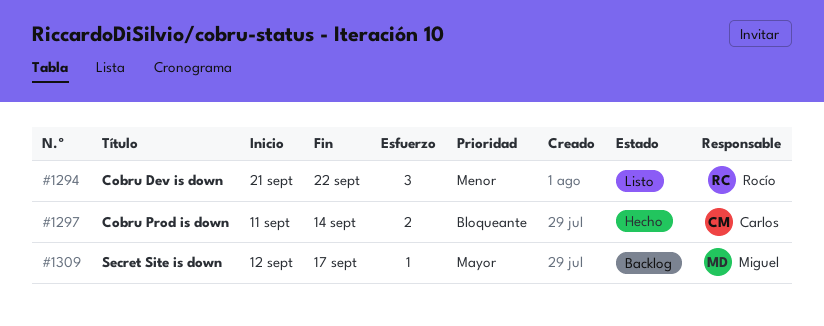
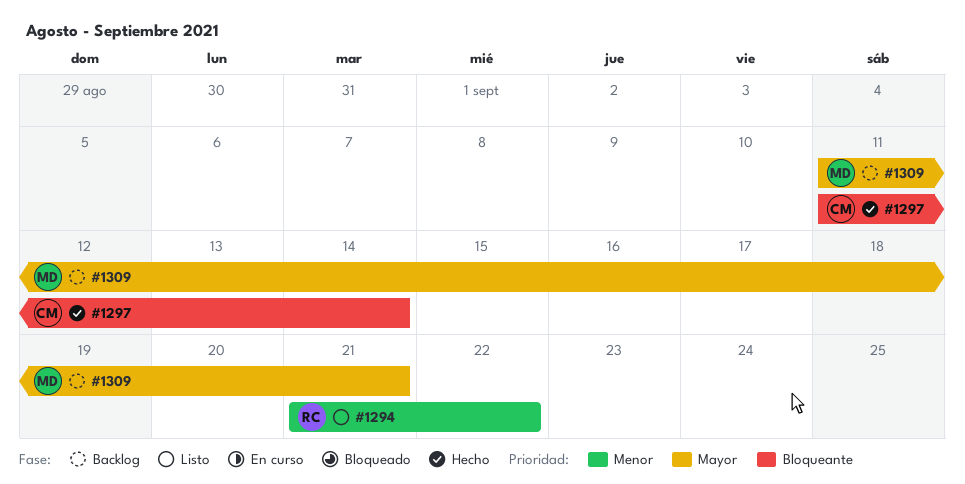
#1309, start: Sep 12 -> Sep 11
#1309, due: Sep 17 -> Sep 21

